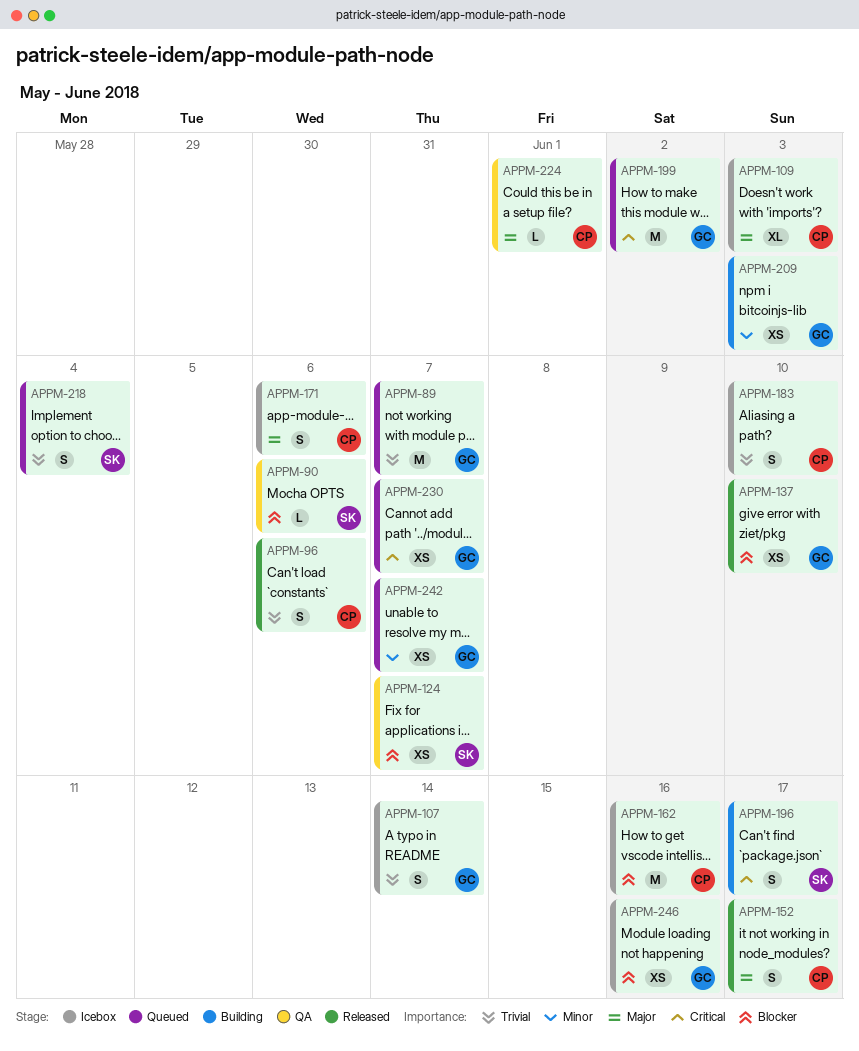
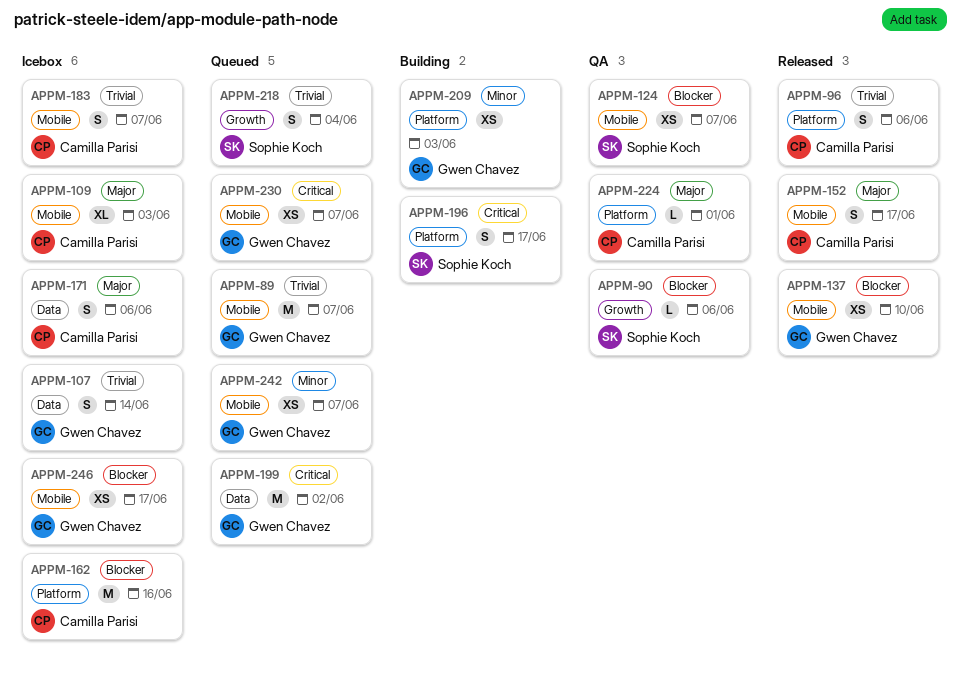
APPM-183, due: Jun 10 -> Jun 7
APPM-246, due: Jun 16 -> Jun 17

